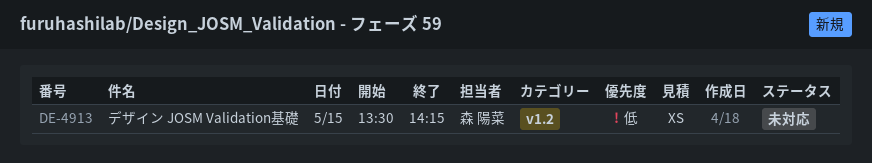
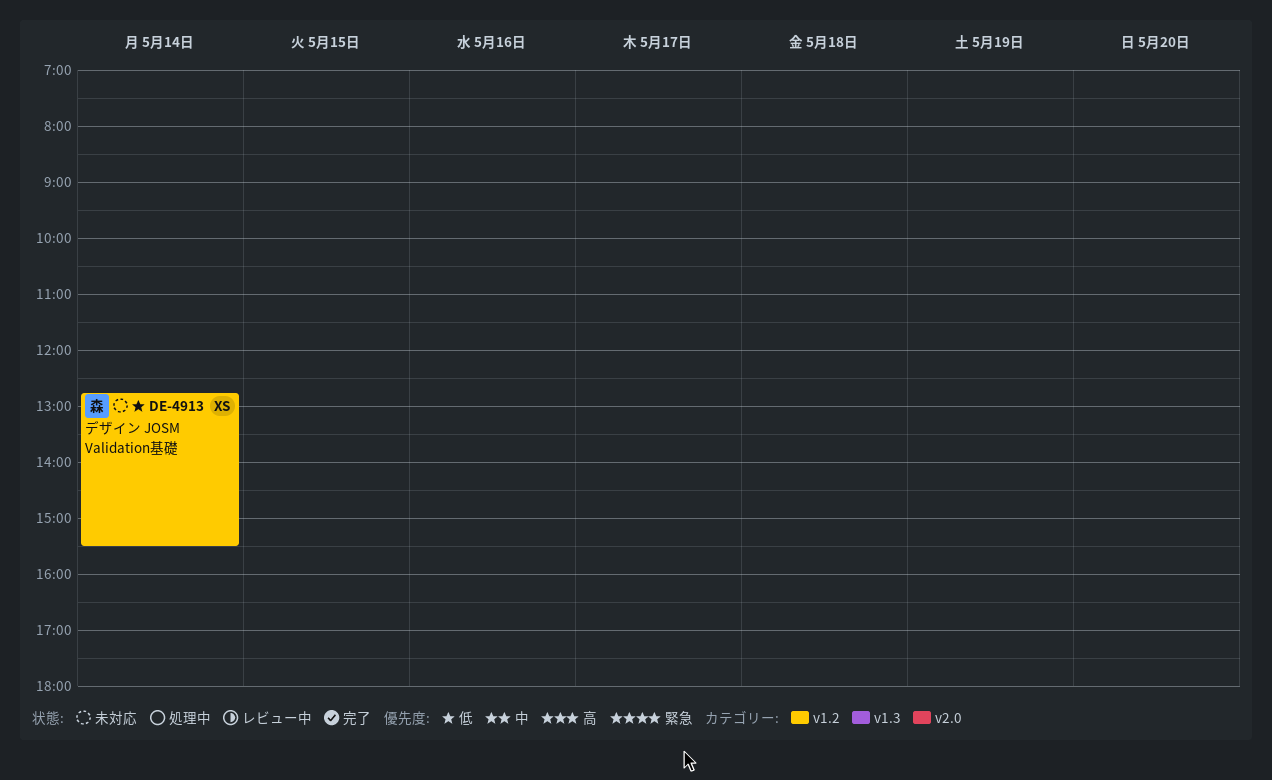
DE-4913, day: May 15 -> May 14
DE-4913, begins: 13:30 -> 12:45
DE-4913, ends: 14:15 -> 15:30

